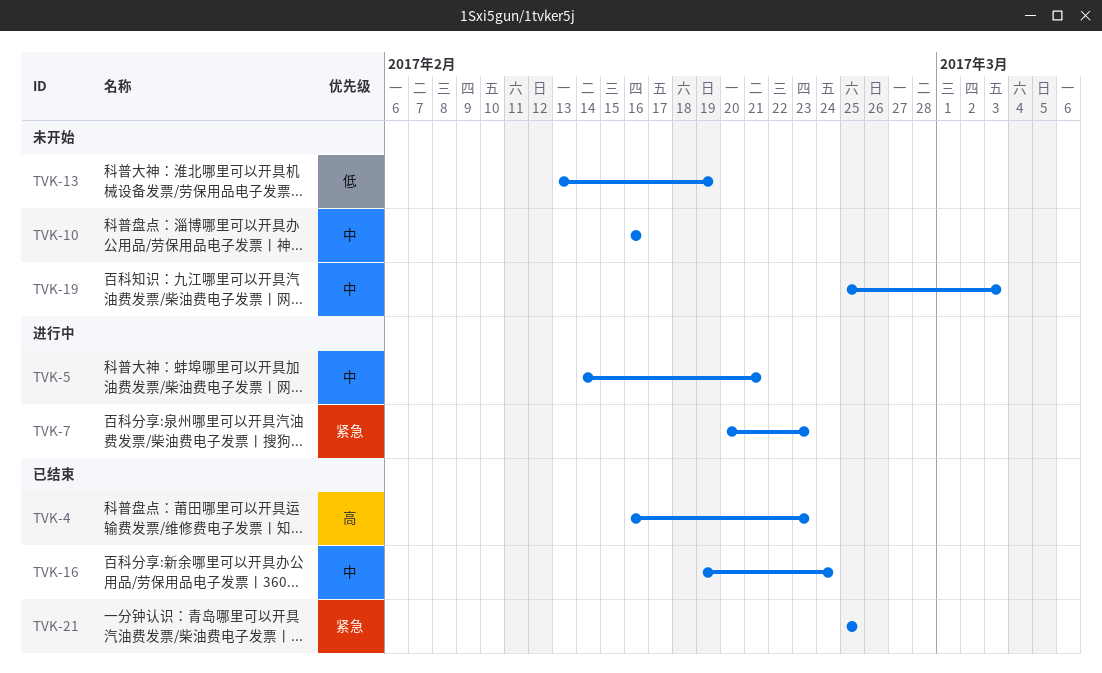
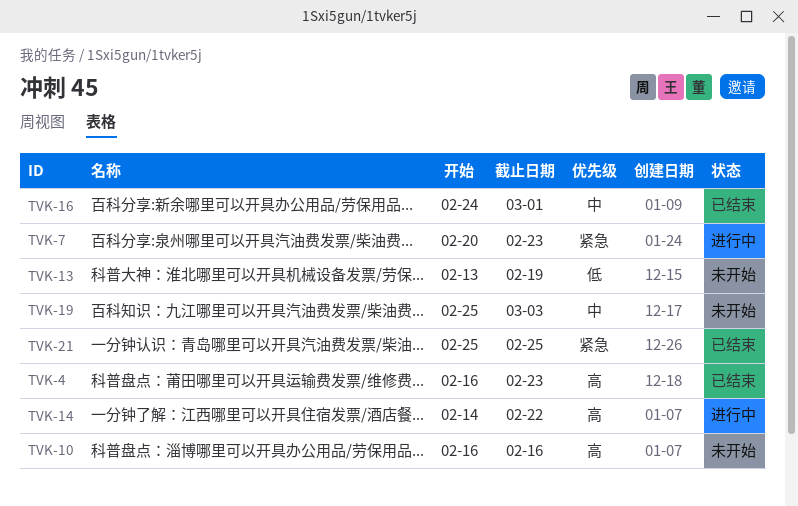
TVK-5: present -> none
TVK-10, priority: 中 -> 高
TVK-14: none -> present
TVK-16, start: Feb 19 -> Feb 24
TVK-16, due: Feb 24 -> Mar 1

